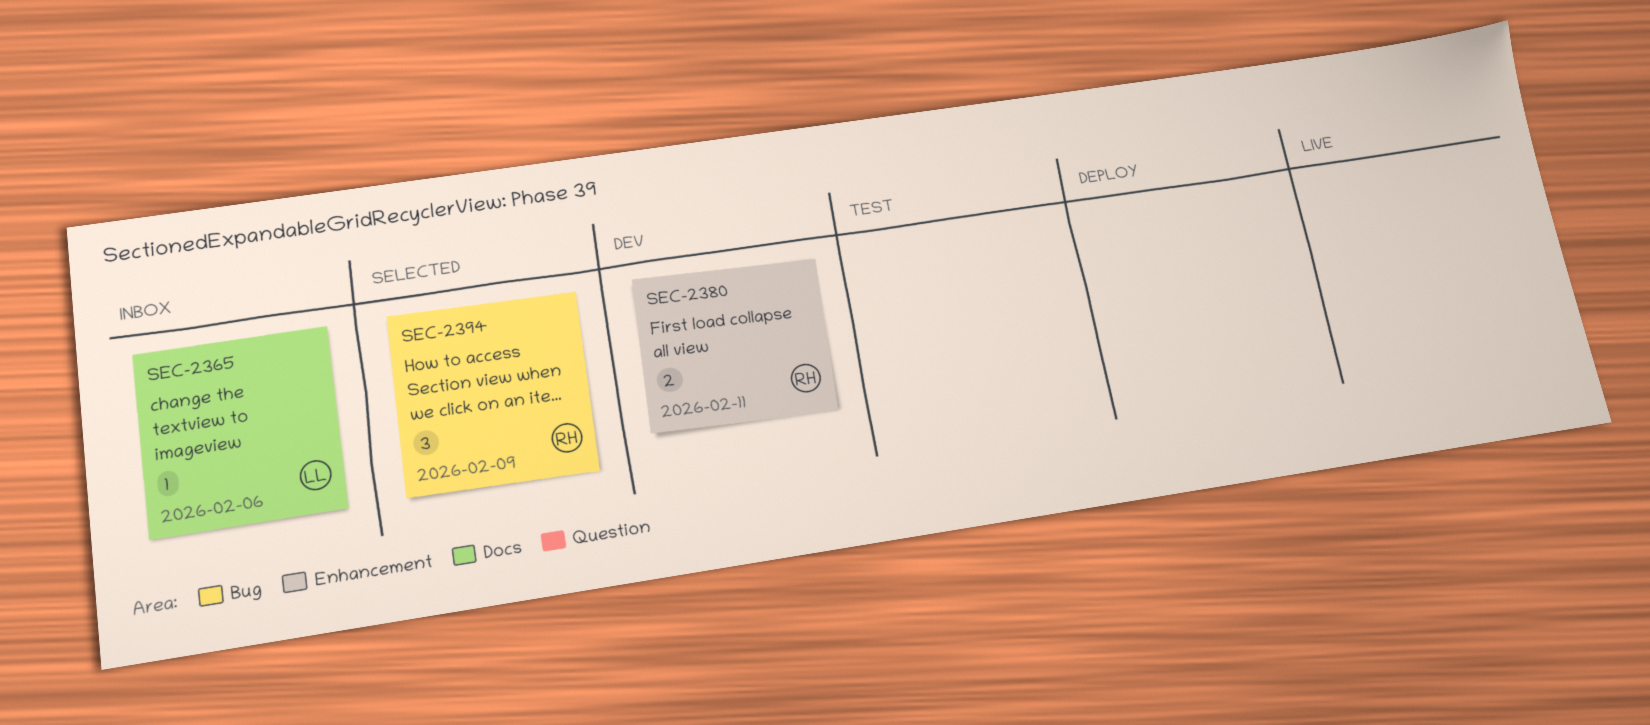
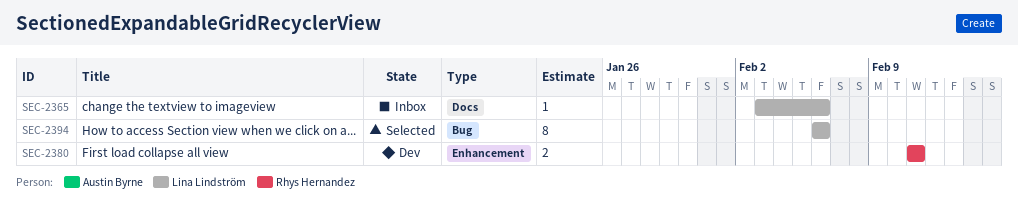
SEC-2394, owner: Rhys Hernandez -> Lina Lindström
SEC-2394, estimate: 3 -> 8
SEC-2394, due: Feb 9 -> Feb 6

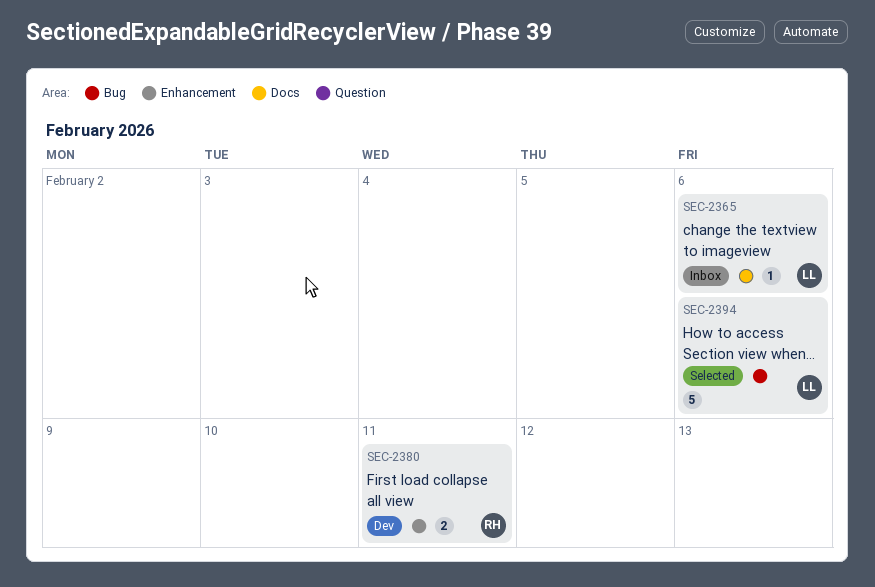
SEC-2394, estimate: 8 -> 5

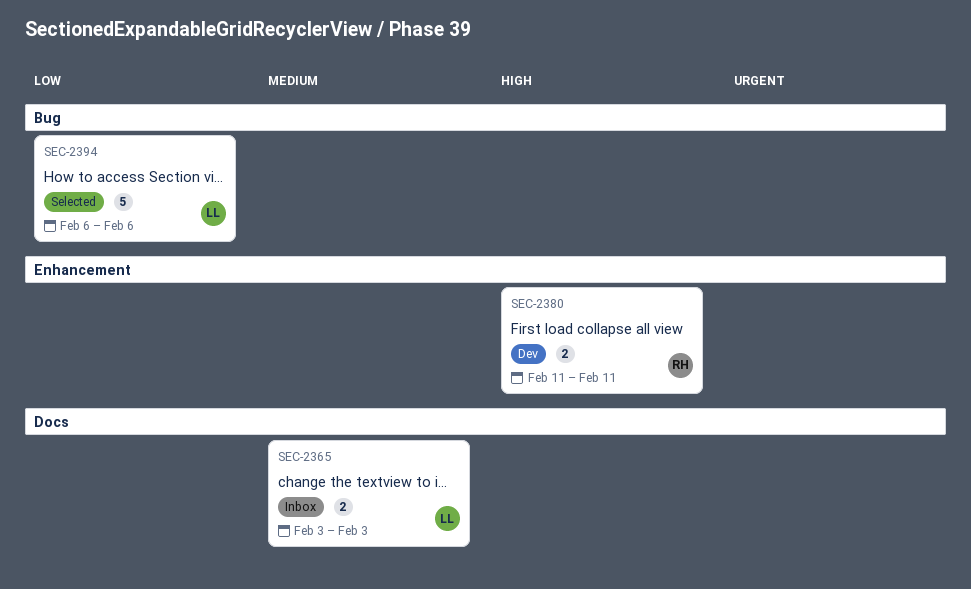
SEC-2365, estimate: 1 -> 2
SEC-2365, due: Feb 6 -> Feb 3

